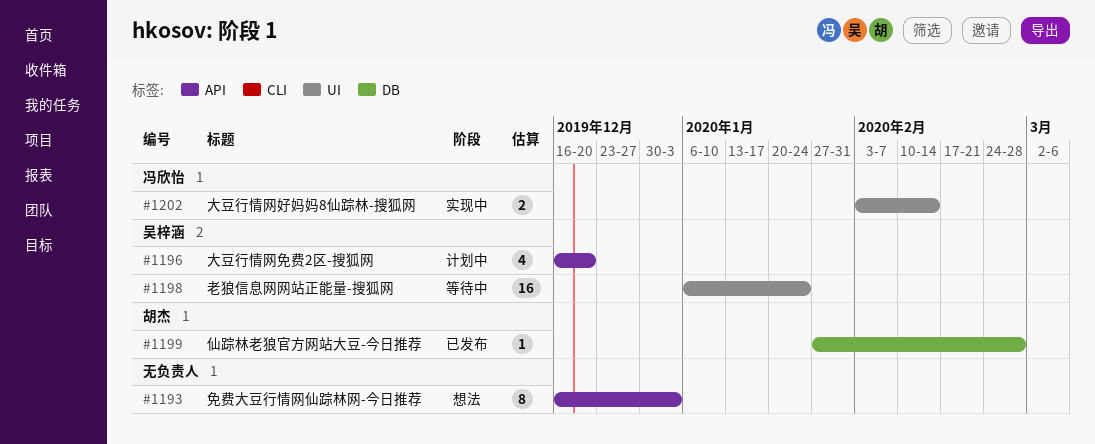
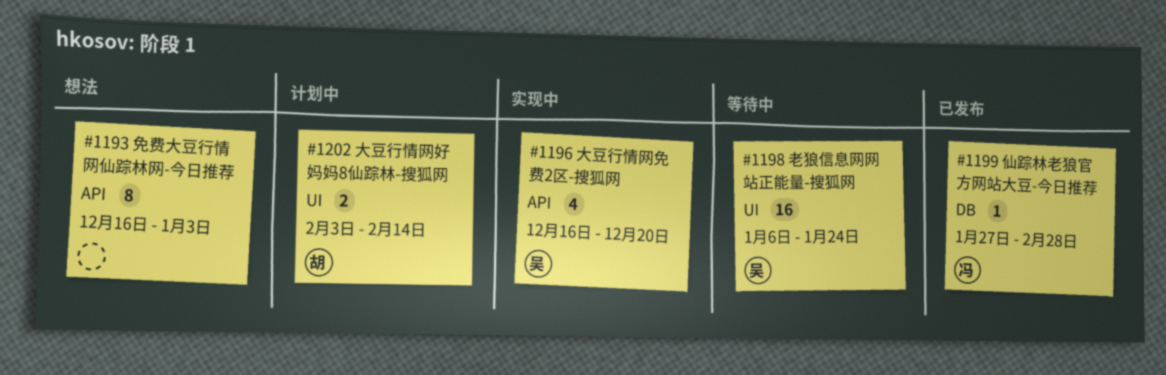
#1196, status: 计划中 -> 实现中
#1199, owner: 胡杰 -> 冯欣怡
#1202, status: 实现中 -> 计划中
#1202, owner: 冯欣怡 -> 胡杰

